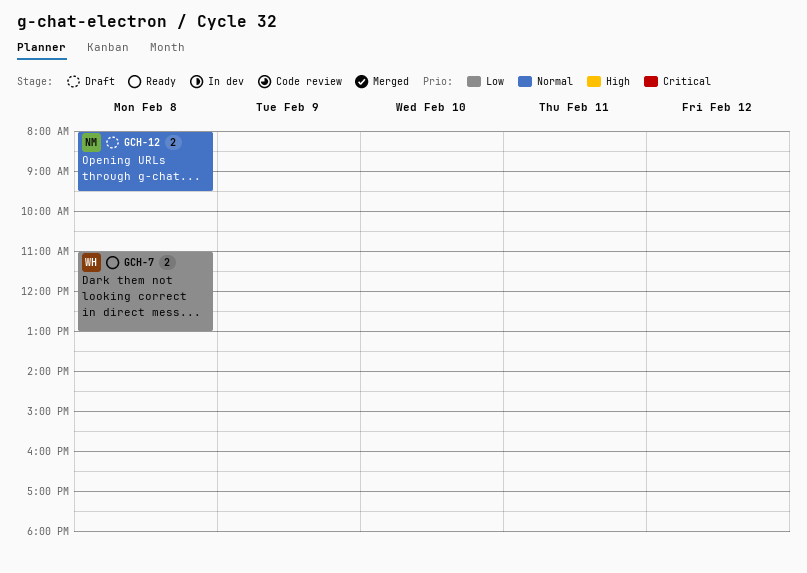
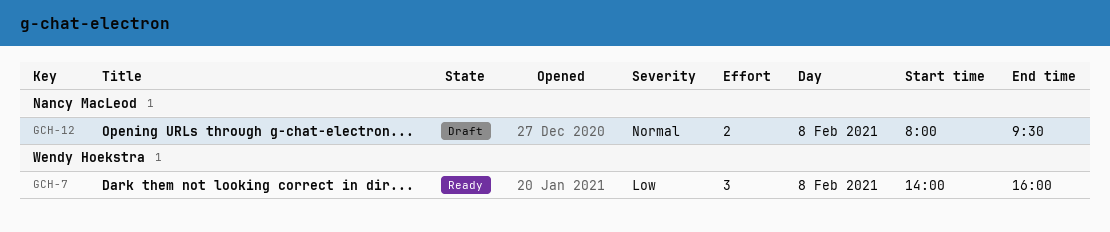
GCH-7, estimate: 2 -> 3
GCH-7, begins: 11:00 -> 14:00
GCH-7, ends: 13:00 -> 16:00

